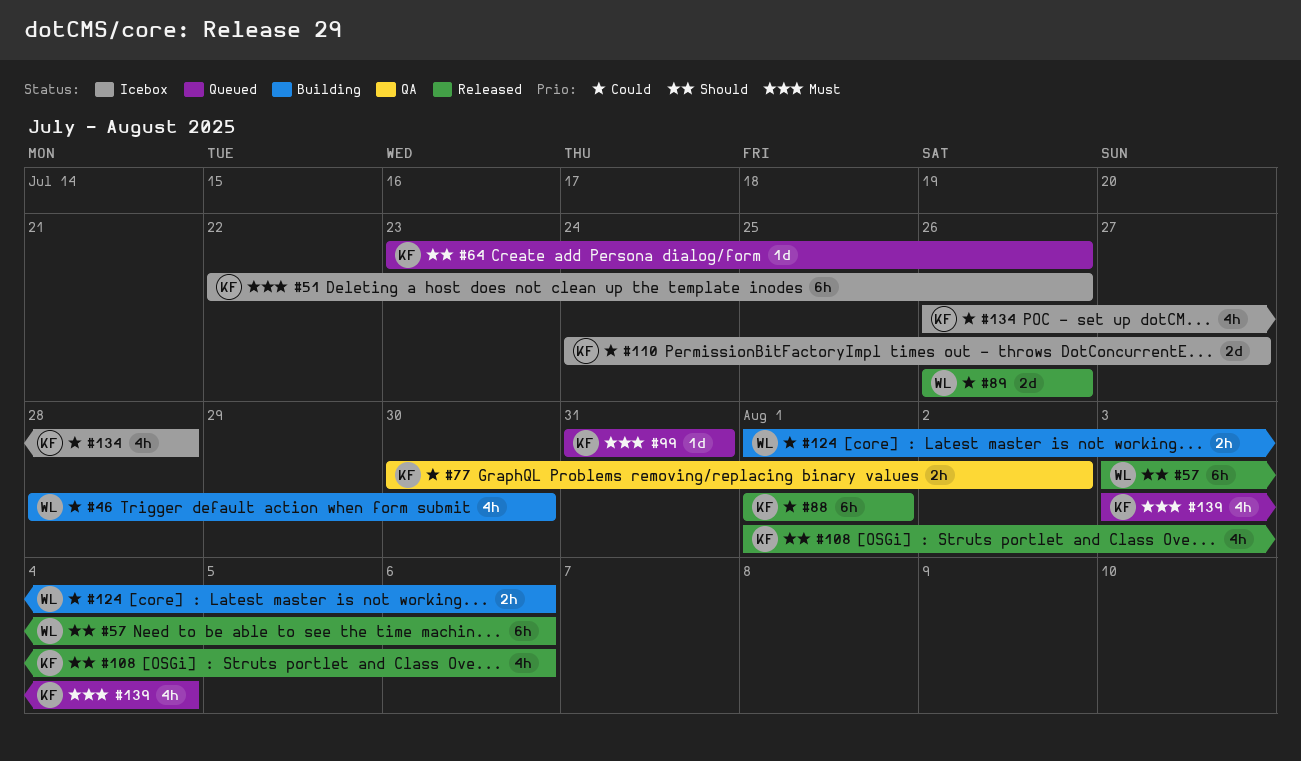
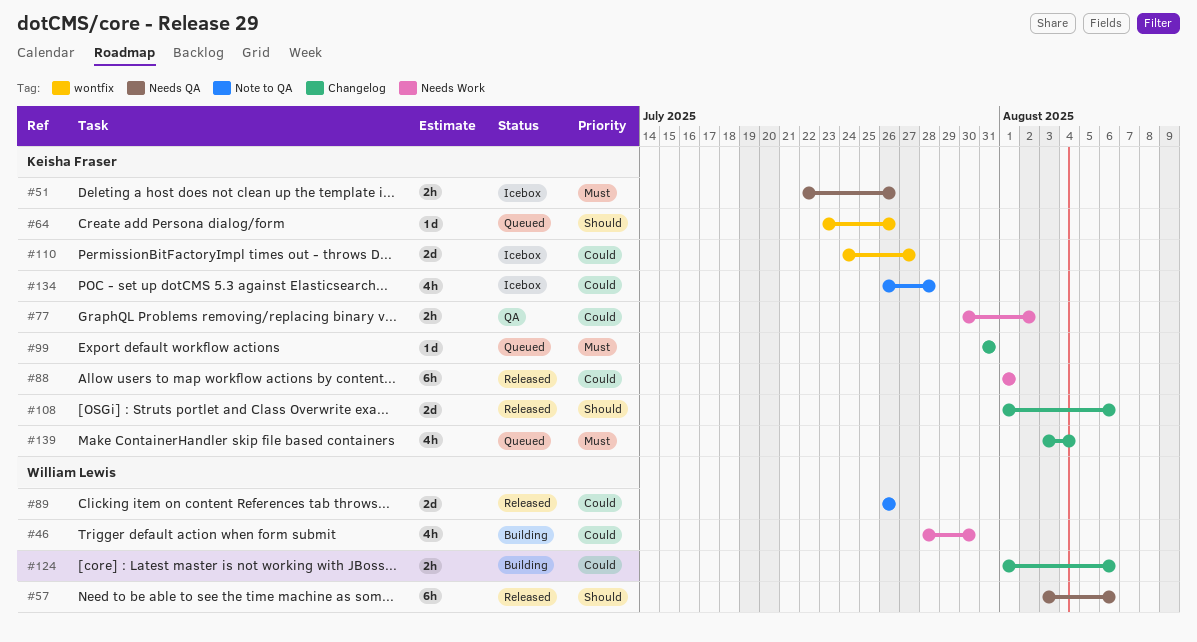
#51, estimate: 6h -> 2h
#108, estimate: 4h -> 2d

